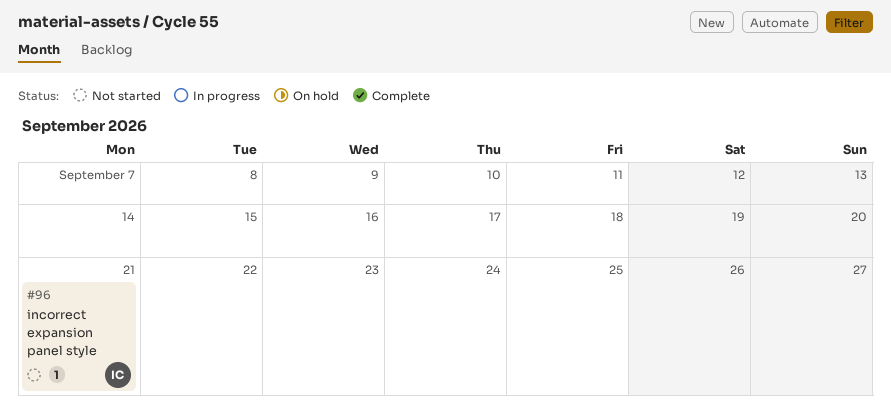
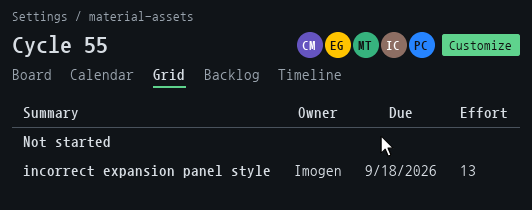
incorrect expansion panel style, estimate: 1 -> 13
incorrect expansion panel style, due: Sep 21 -> Sep 18

